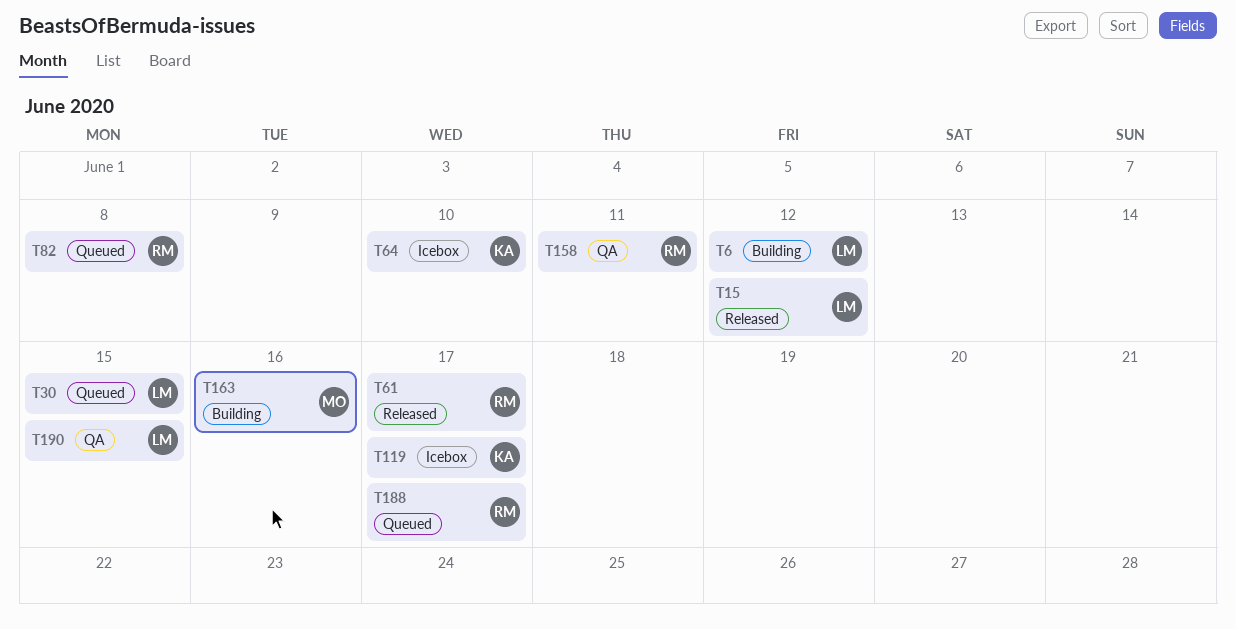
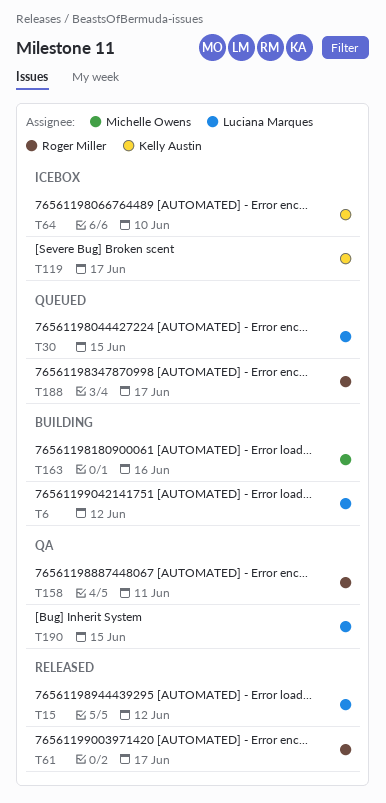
T82: present -> none

